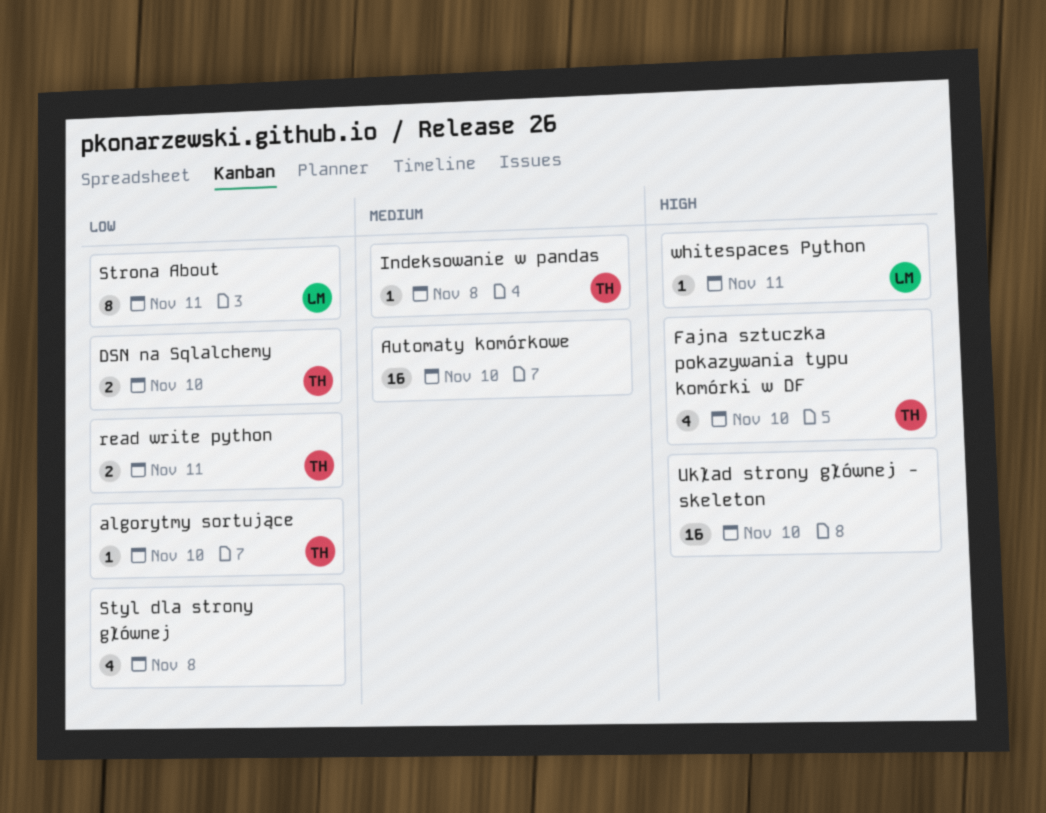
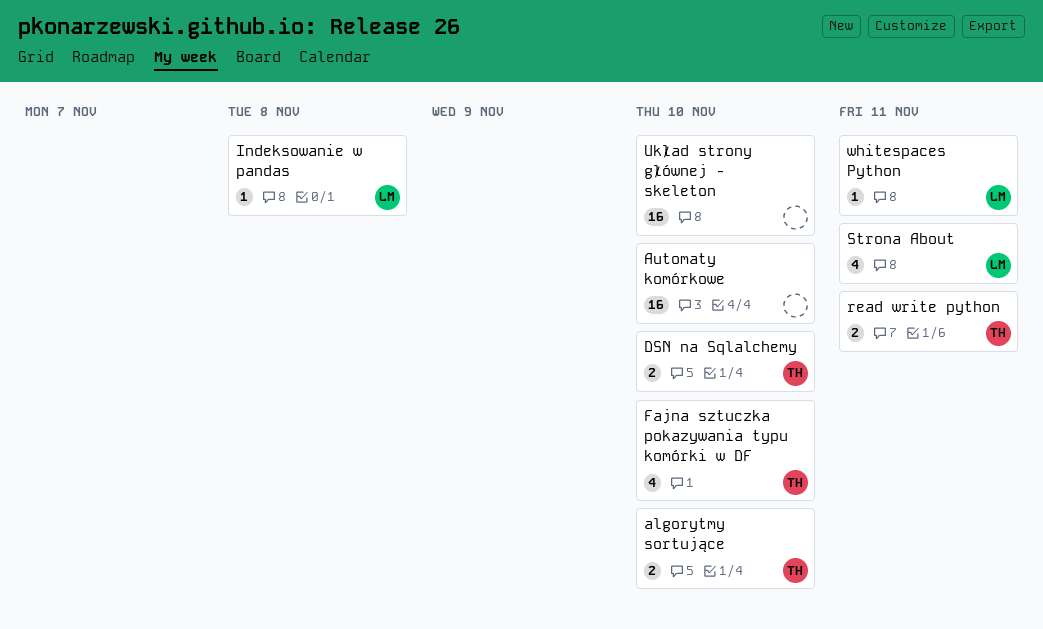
algorytmy sortujące, estimate: 1 -> 2
Indeksowanie w pandas, owner: TH -> LM
Strona About, estimate: 8 -> 4
Styl dla strony głównej: present -> none

